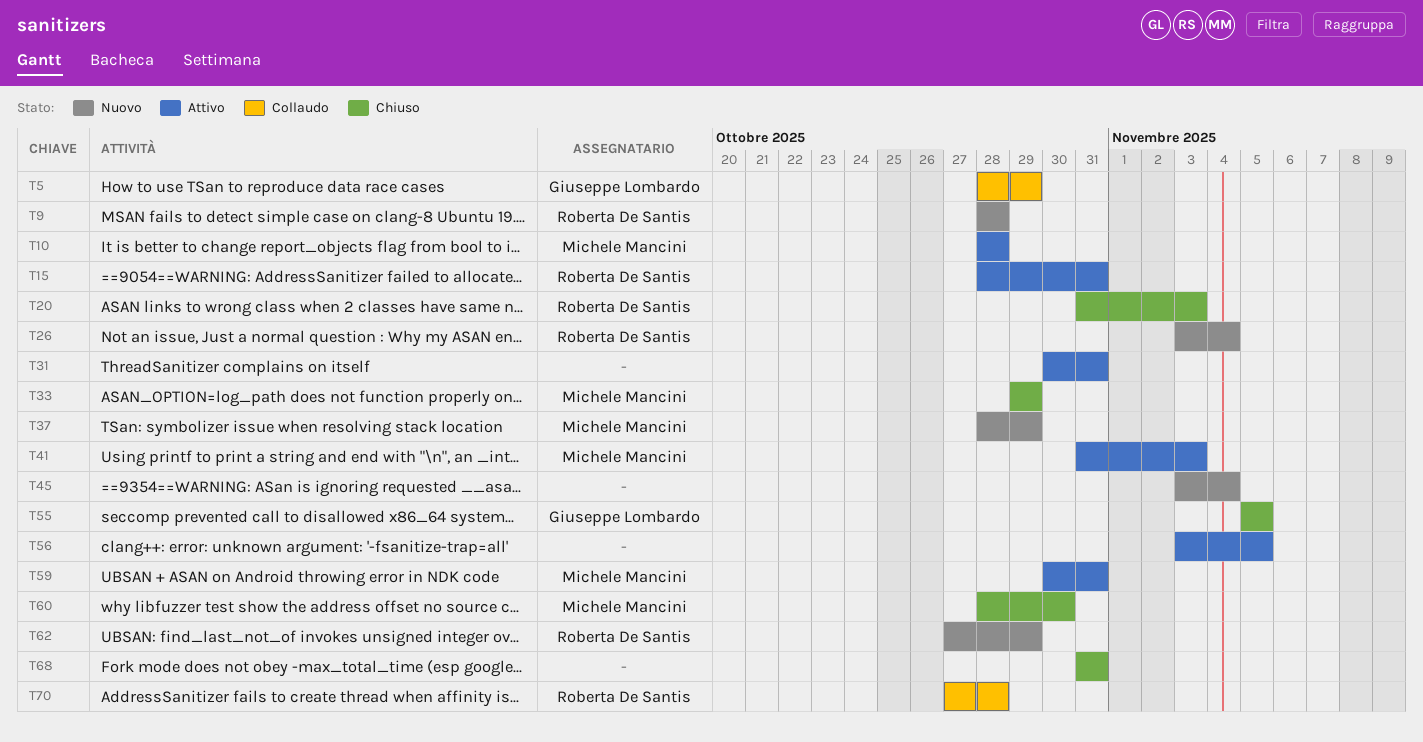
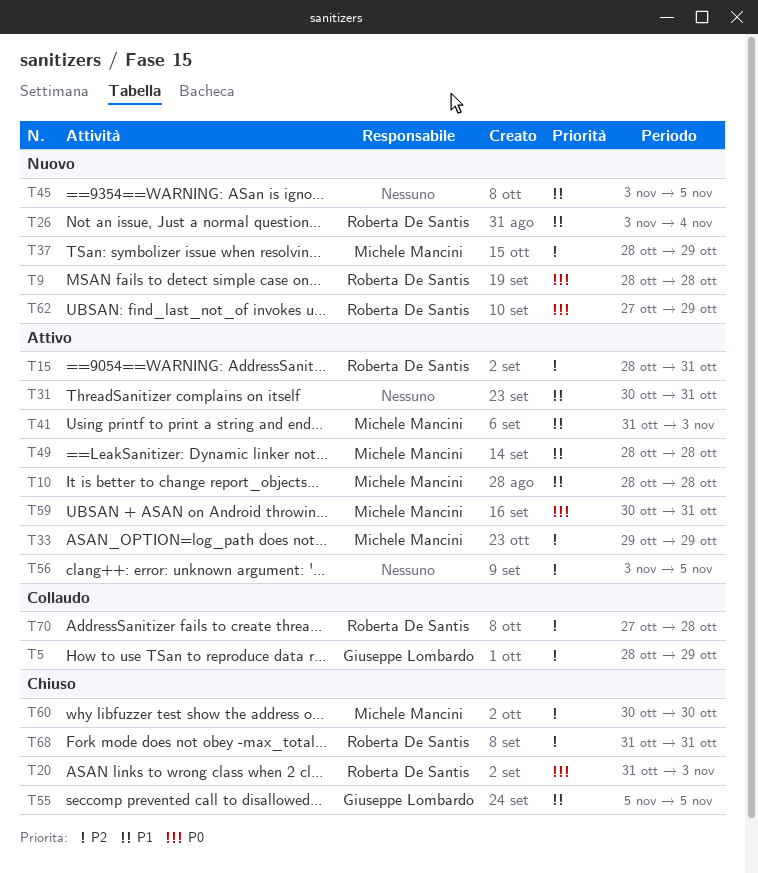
T33, status: Chiuso -> Attivo
T45, due: Nov 4 -> Nov 5
T49: none -> present
T60, start: Oct 28 -> Oct 30
T68, owner: none -> Roberta De Santis

